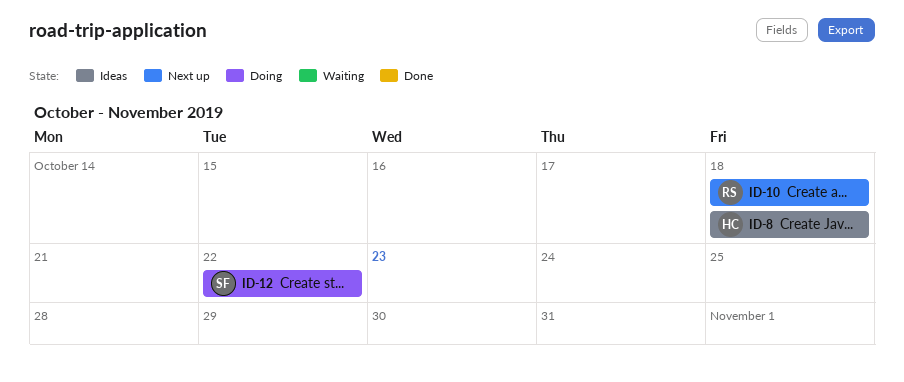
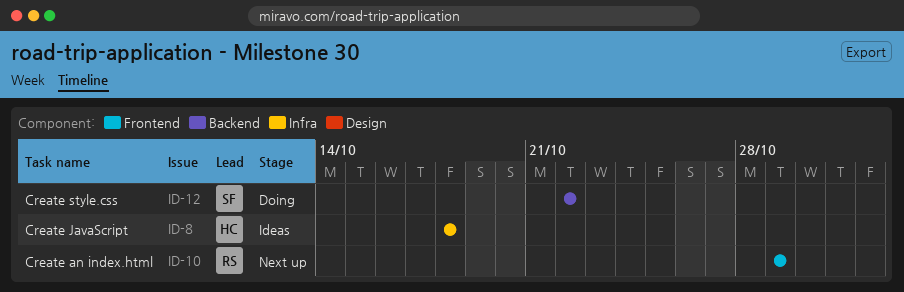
ID-10, start: Oct 18 -> Oct 29
ID-10, due: Oct 18 -> Oct 29

